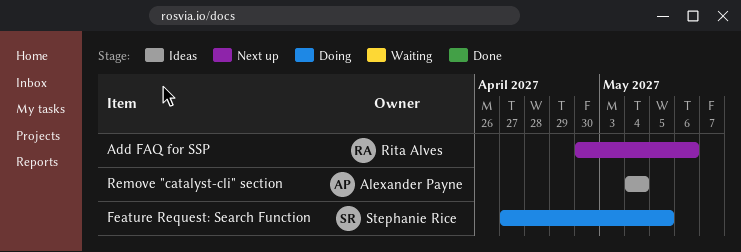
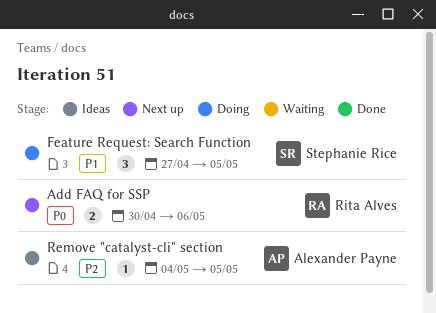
Remove "catalyst-cli" section, due: May 4 -> May 5

